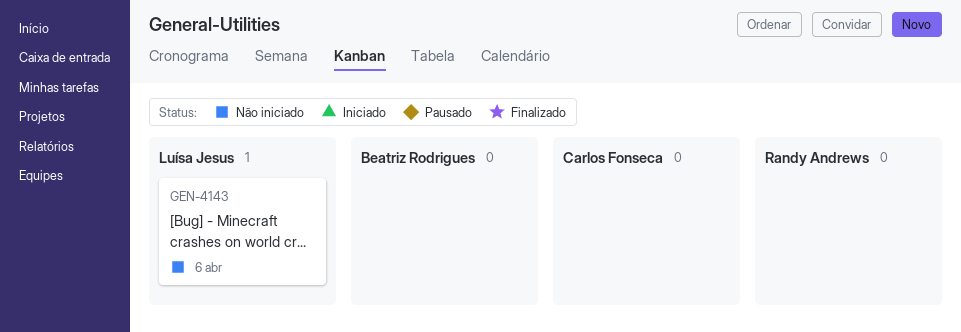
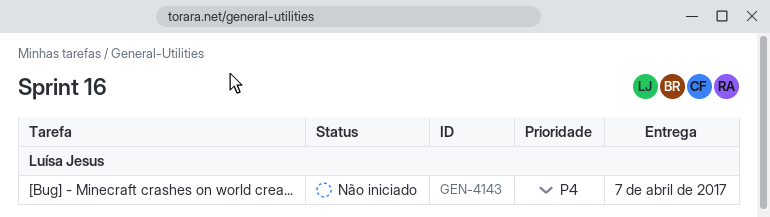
GEN-4143, due: Apr 6 -> Apr 7

